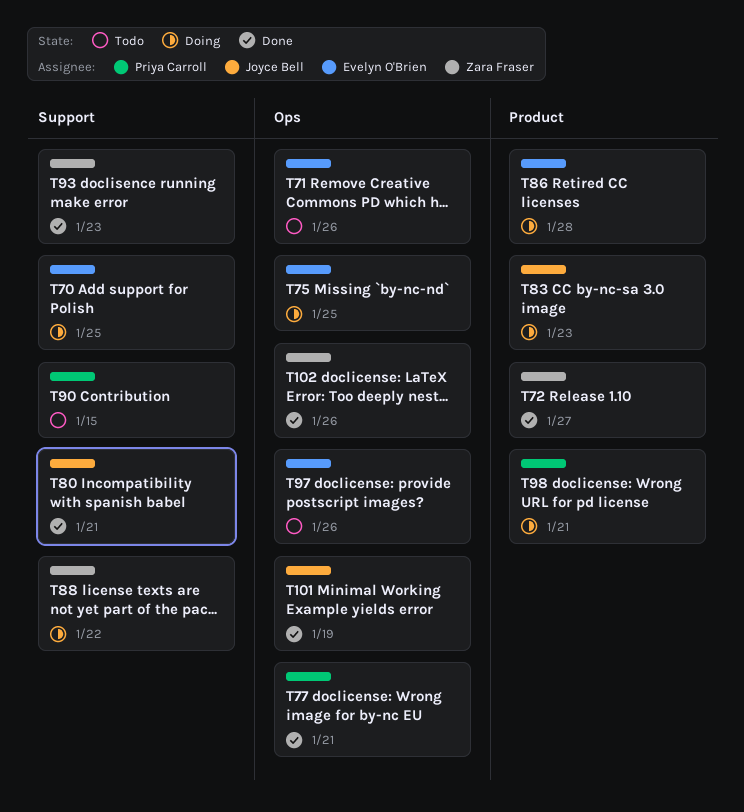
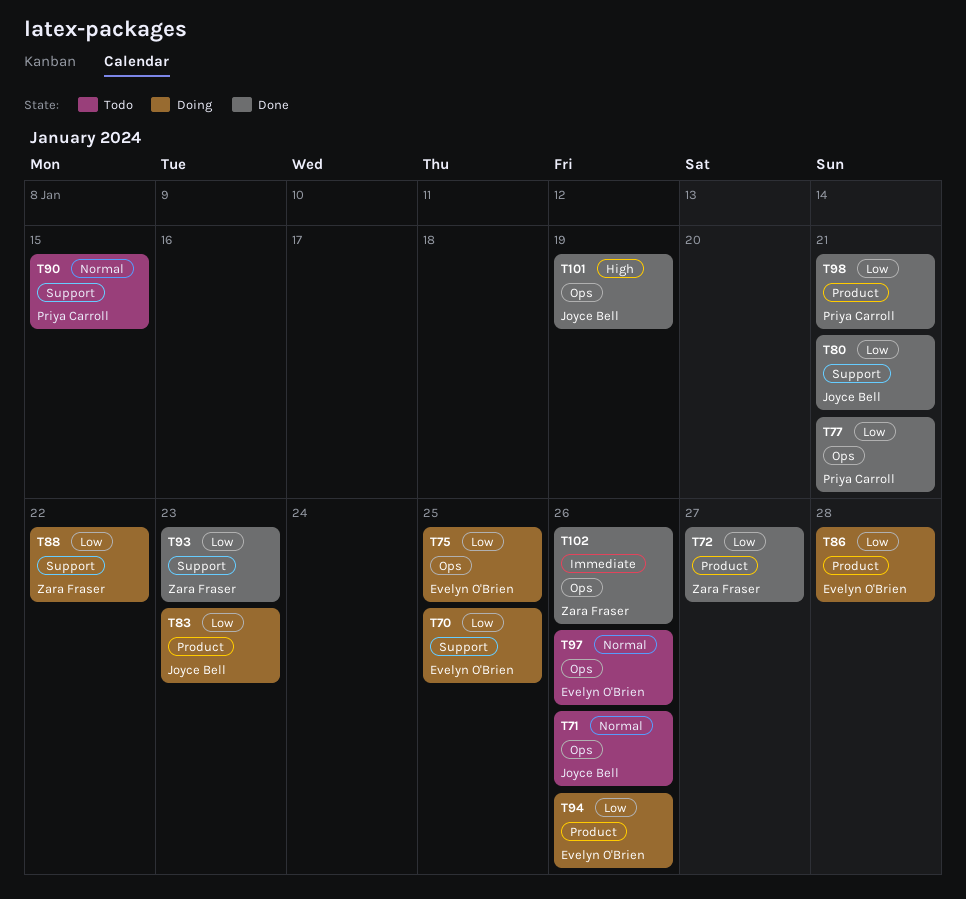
T71, owner: Evelyn O'Brien -> Joyce Bell
T94: none -> present
T98, status: Doing -> Done

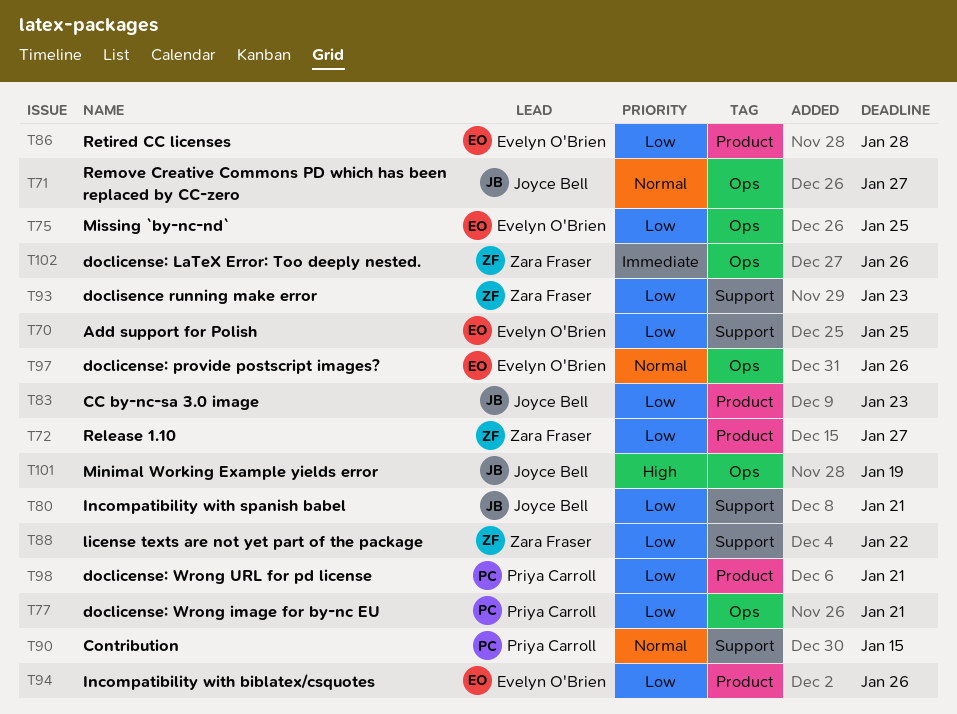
T71, due: Jan 26 -> Jan 27

